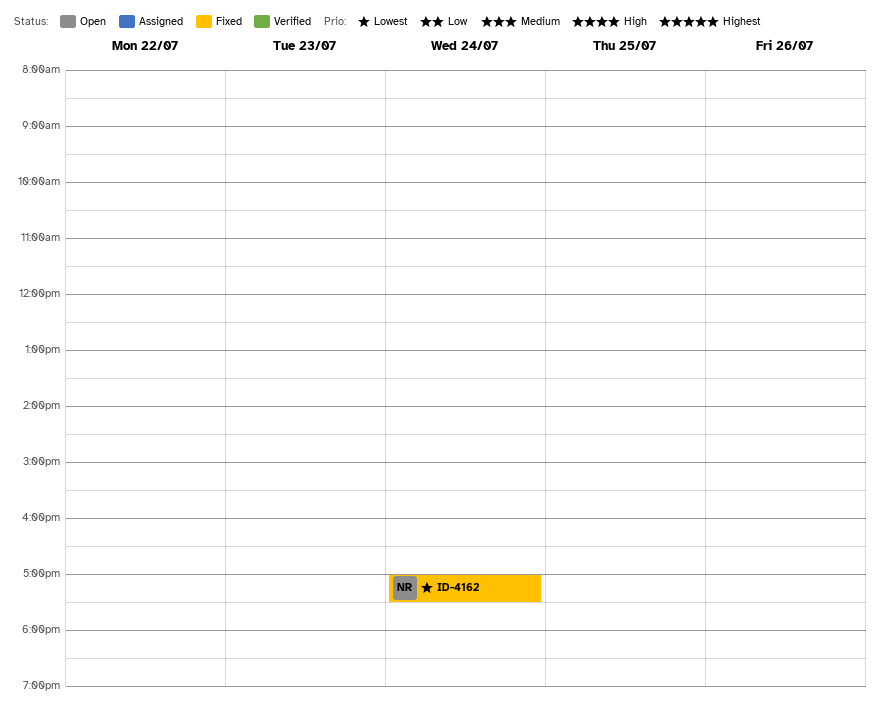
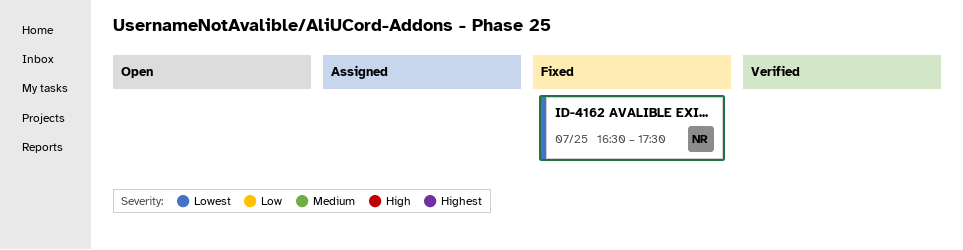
ID-4162, day: Jul 24 -> Jul 25
ID-4162, begins: 17:00 -> 16:30

